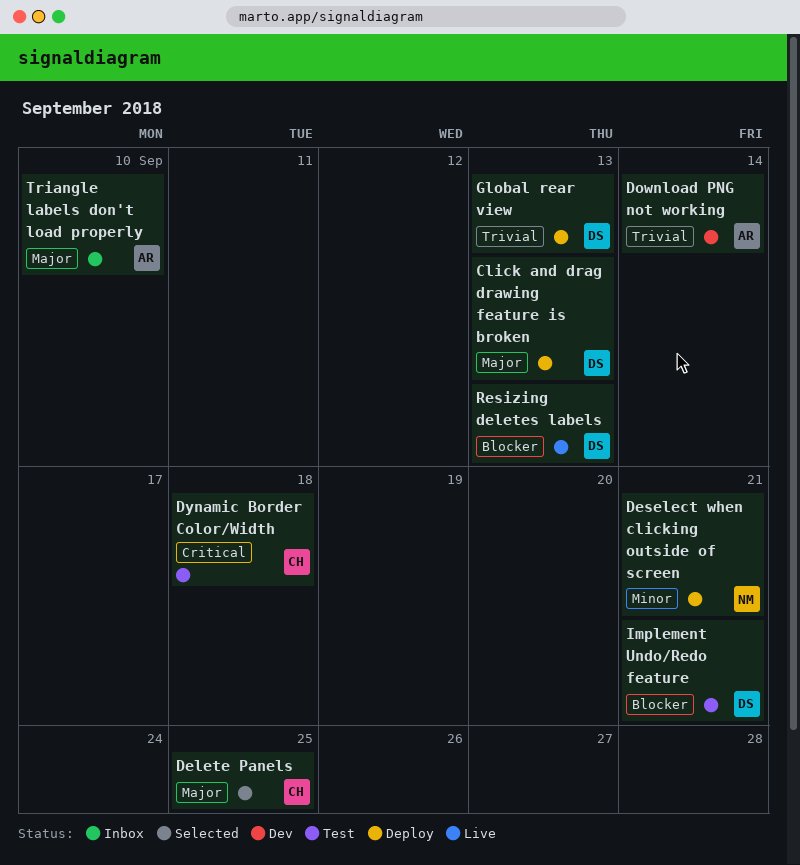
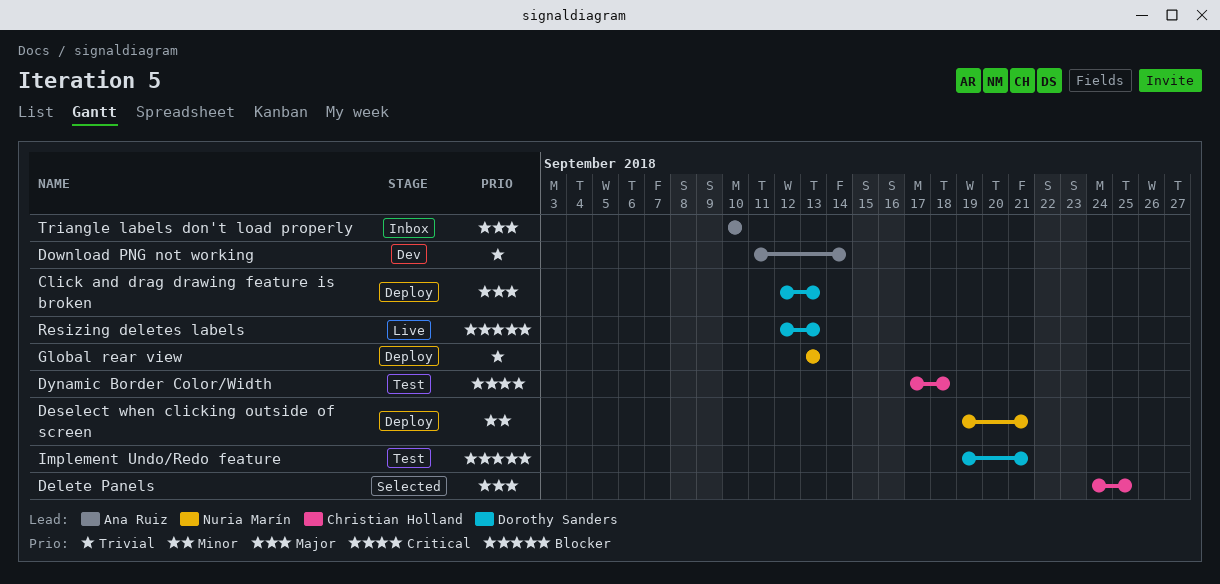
Global rear view, owner: Dorothy Sanders -> Nuria Marín

